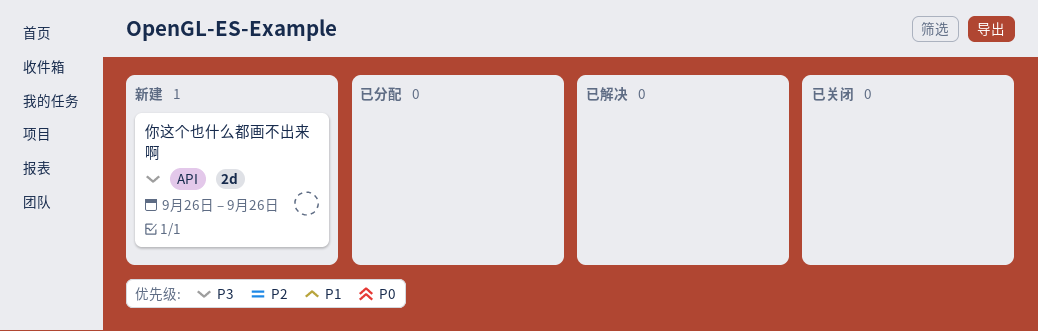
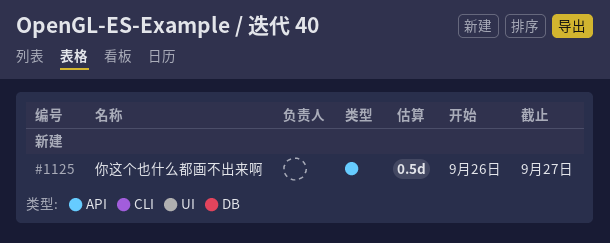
你这个也什么都画不出来啊, estimate: 2d -> 0.5d
你这个也什么都画不出来啊, due: Sep 26 -> Sep 27

